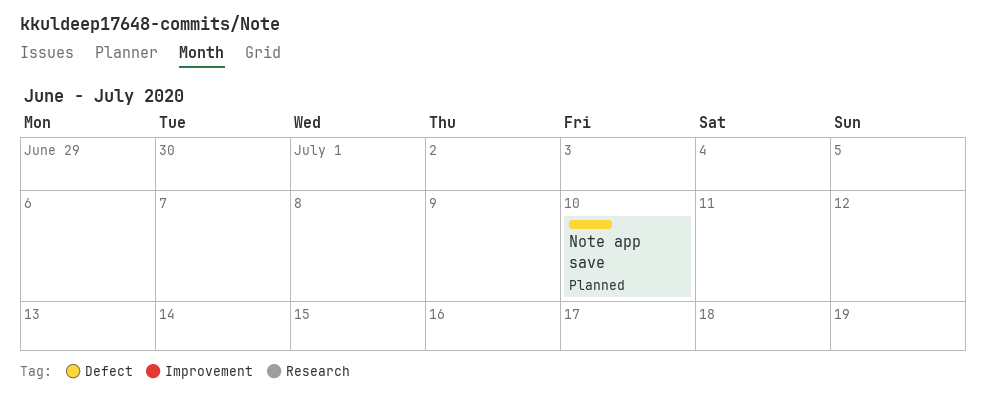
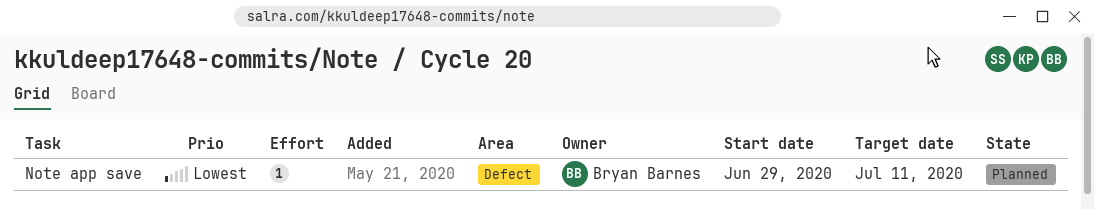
Note app save, due: Jul 10 -> Jul 11

